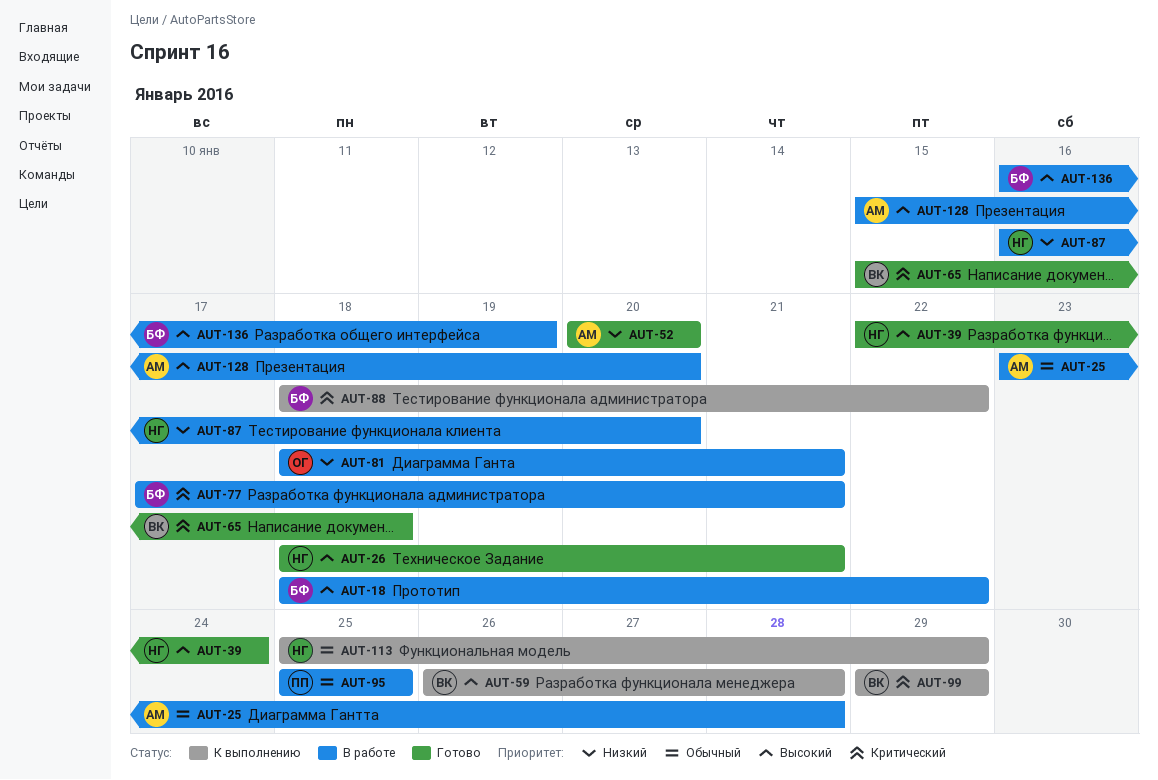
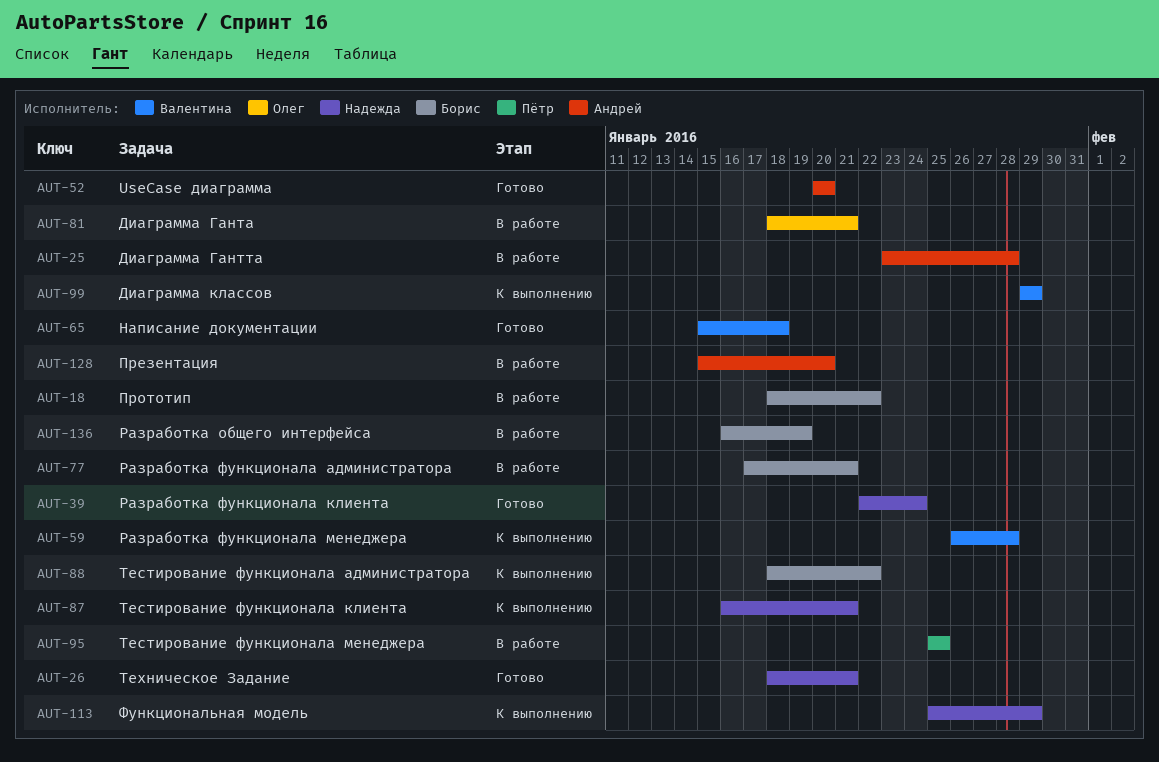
AUT-87, status: В работе -> К выполнению
AUT-87, due: Jan 20 -> Jan 21

